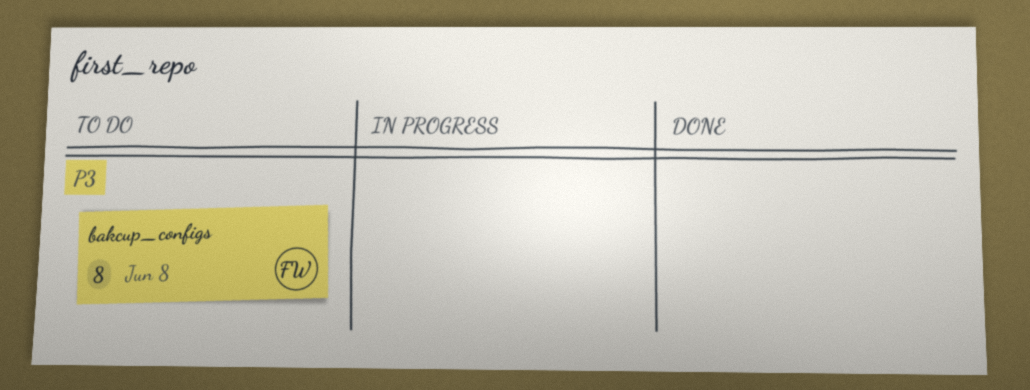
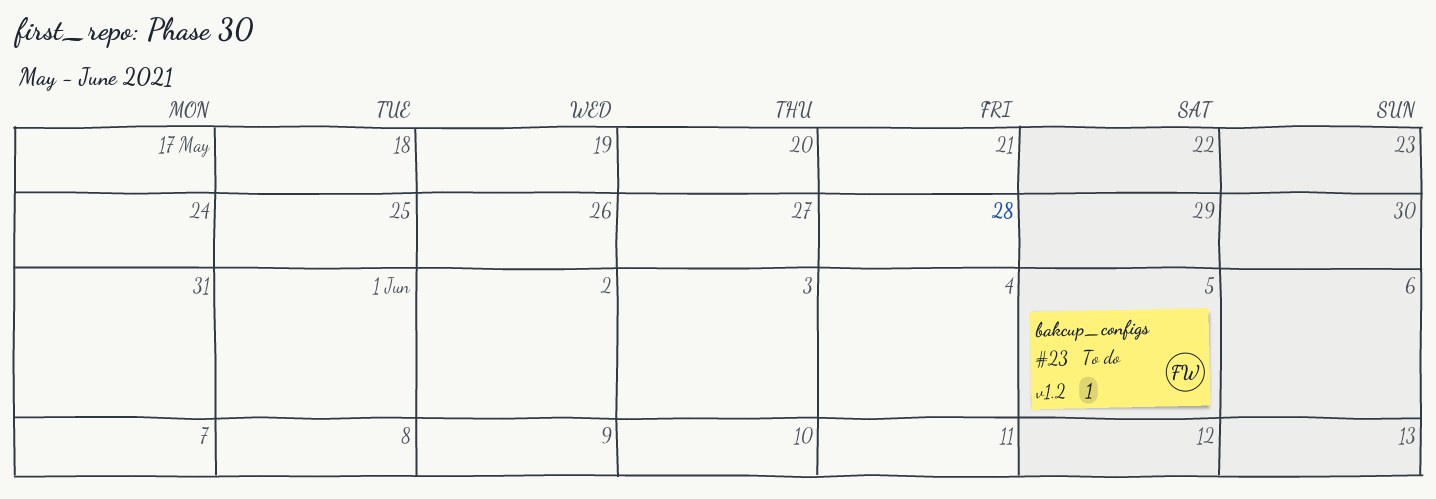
bakcup_configs, estimate: 8 -> 1
bakcup_configs, due: Jun 8 -> Jun 5

